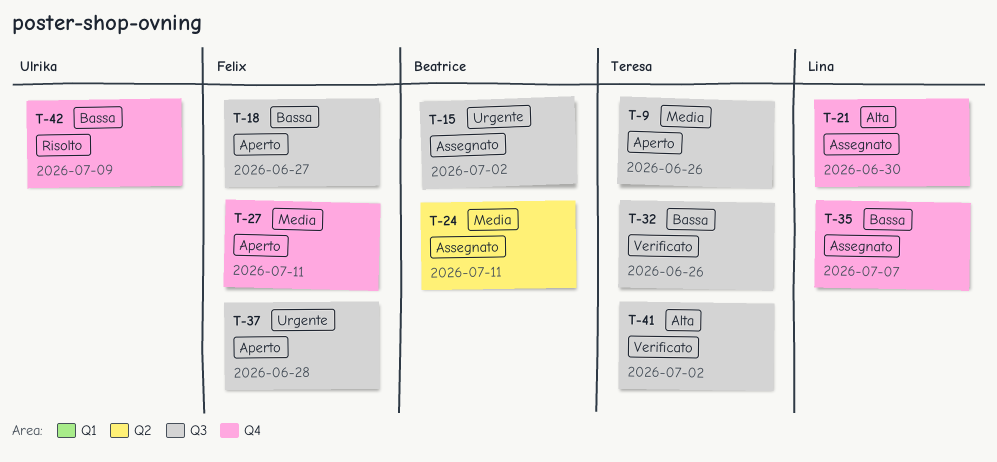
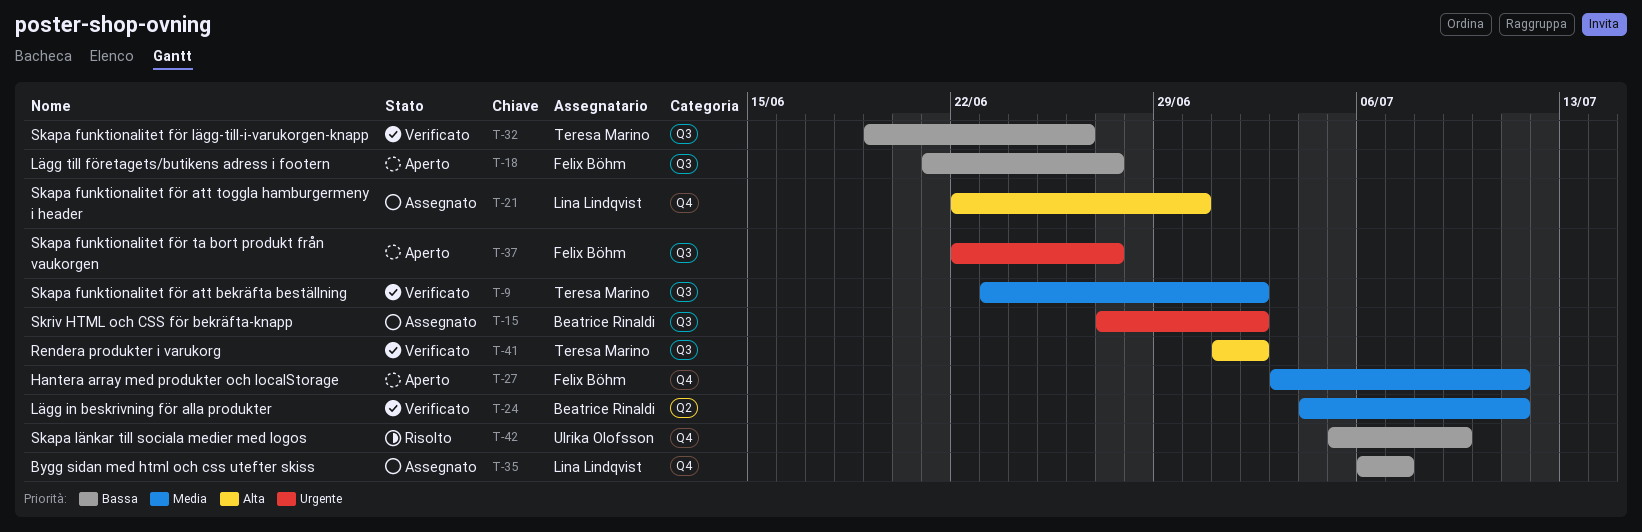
T-9, status: Aperto -> Verificato
T-9, due: Jun 26 -> Jul 2
T-24, status: Assegnato -> Verificato
T-37, due: Jun 28 -> Jun 27

